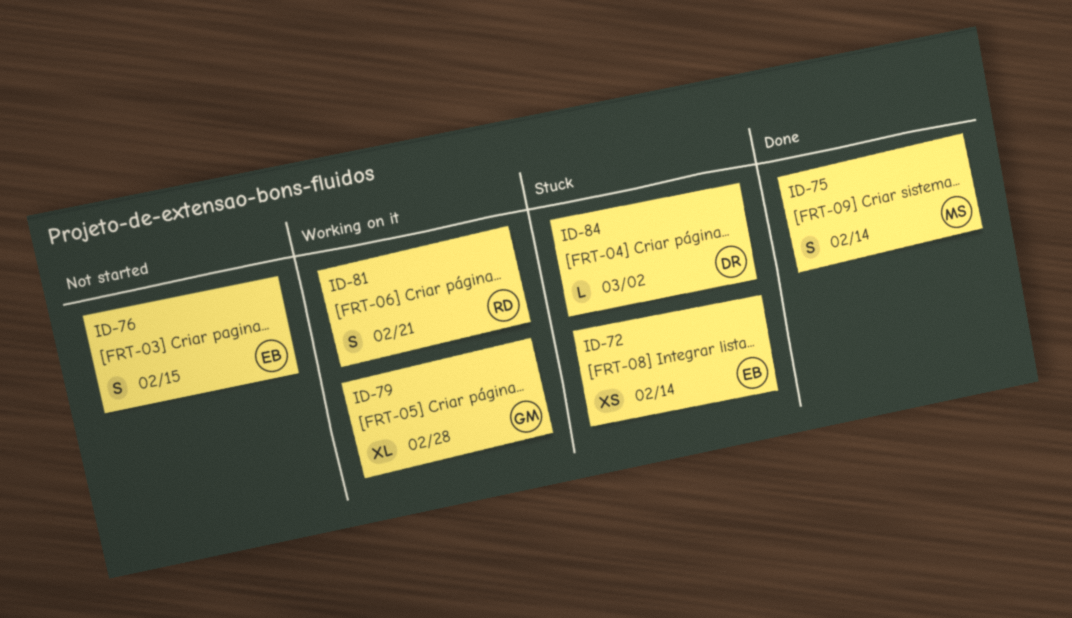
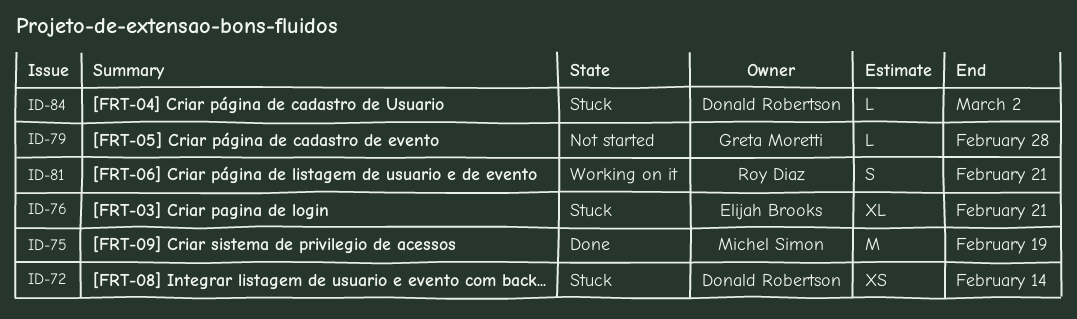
ID-72, owner: Elijah Brooks -> Donald Robertson
ID-75, estimate: S -> M
ID-75, due: Feb 14 -> Feb 19
ID-76, status: Not started -> Stuck
ID-76, estimate: S -> XL
ID-76, due: Feb 15 -> Feb 21
ID-79, status: Working on it -> Not started
ID-79, estimate: XL -> L

